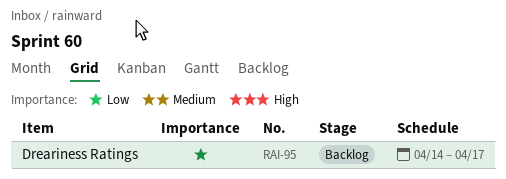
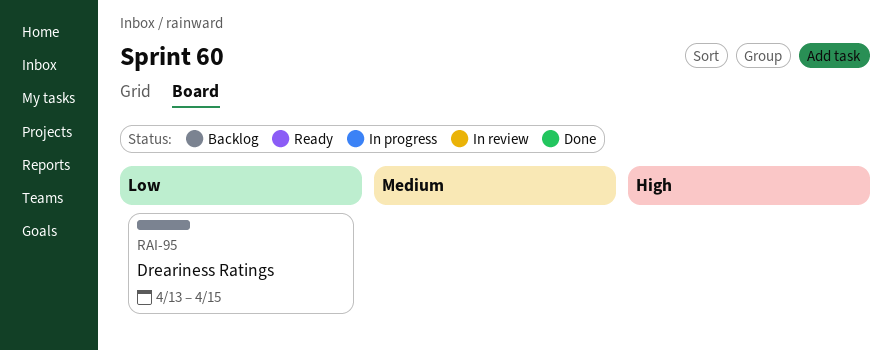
RAI-95, start: Apr 14 -> Apr 13
RAI-95, due: Apr 17 -> Apr 15

